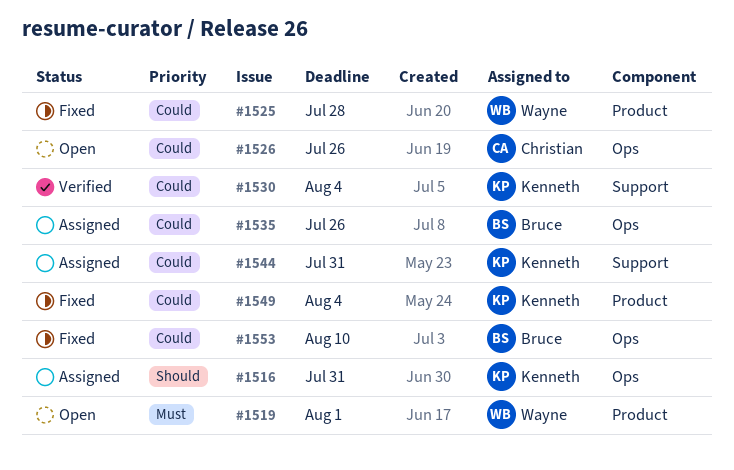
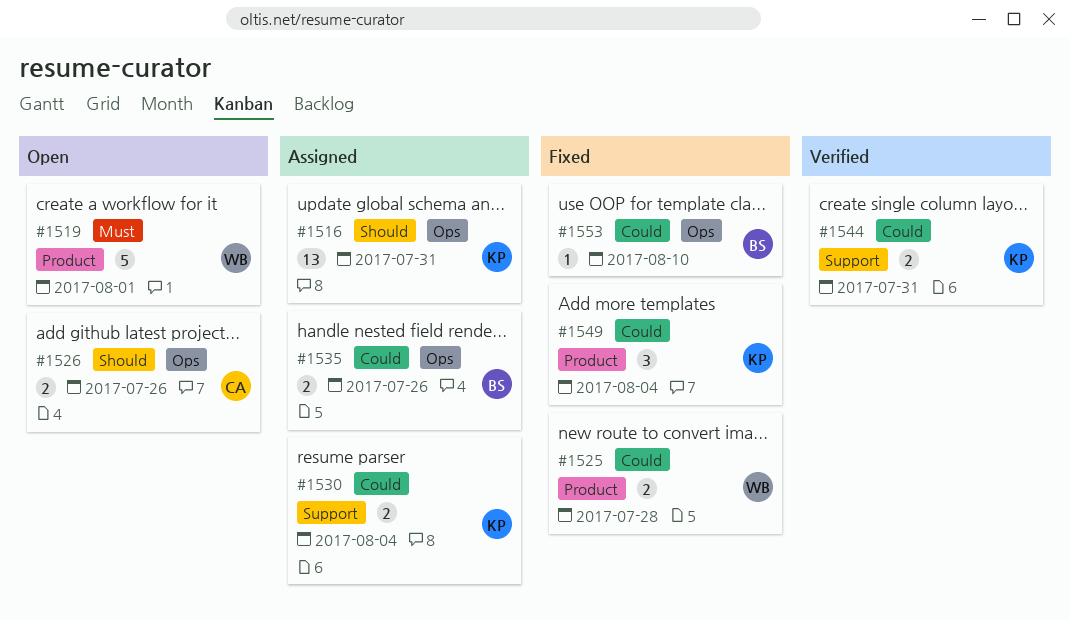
#1526, priority: Could -> Should
#1530, status: Verified -> Assigned
#1544, status: Assigned -> Verified

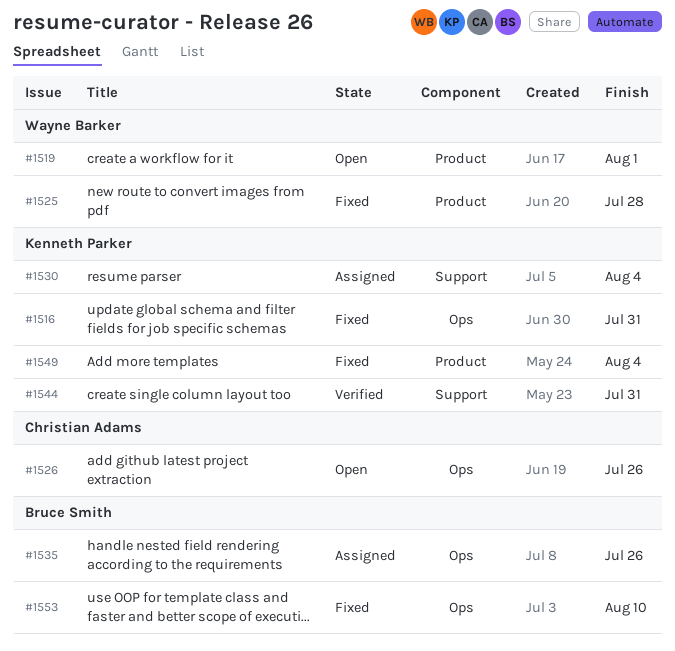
#1516, status: Assigned -> Fixed

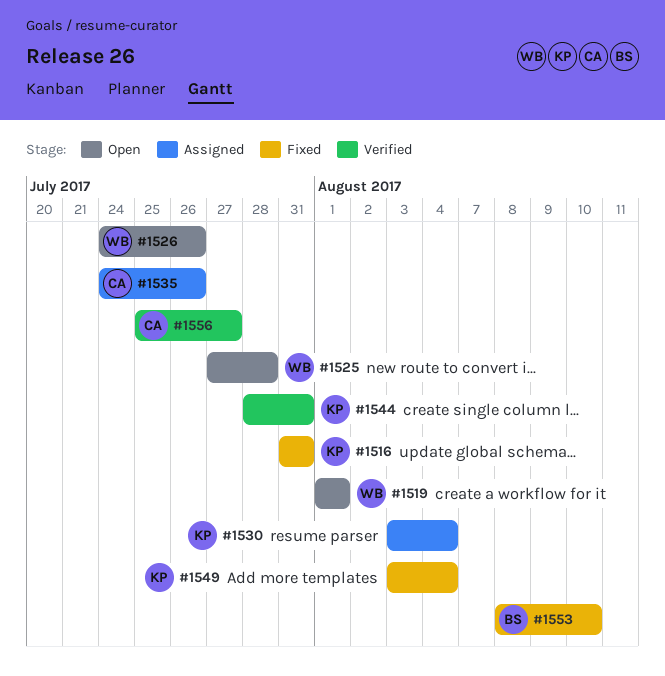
#1525, status: Fixed -> Open
#1526, owner: Christian Adams -> Wayne Barker
#1535, owner: Bruce Smith -> Christian Adams
#1556: none -> present

